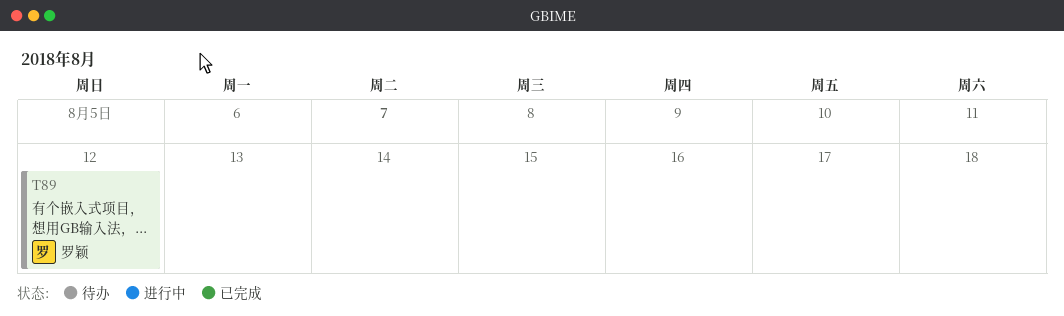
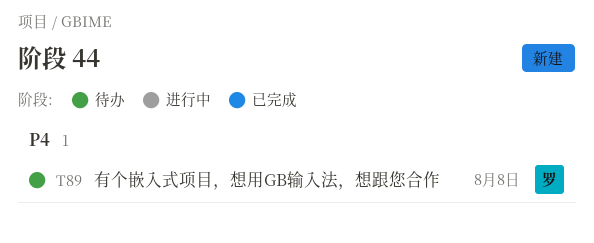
T89, due: Aug 12 -> Aug 8

